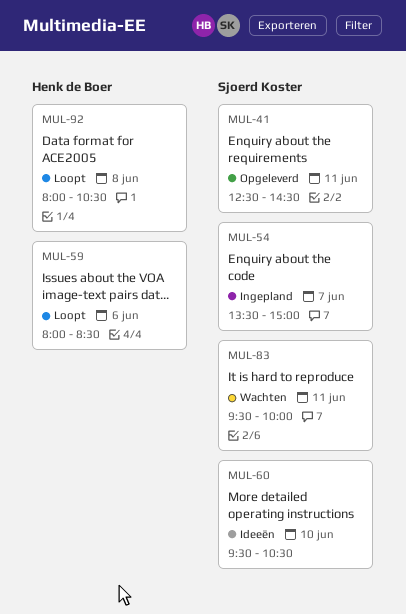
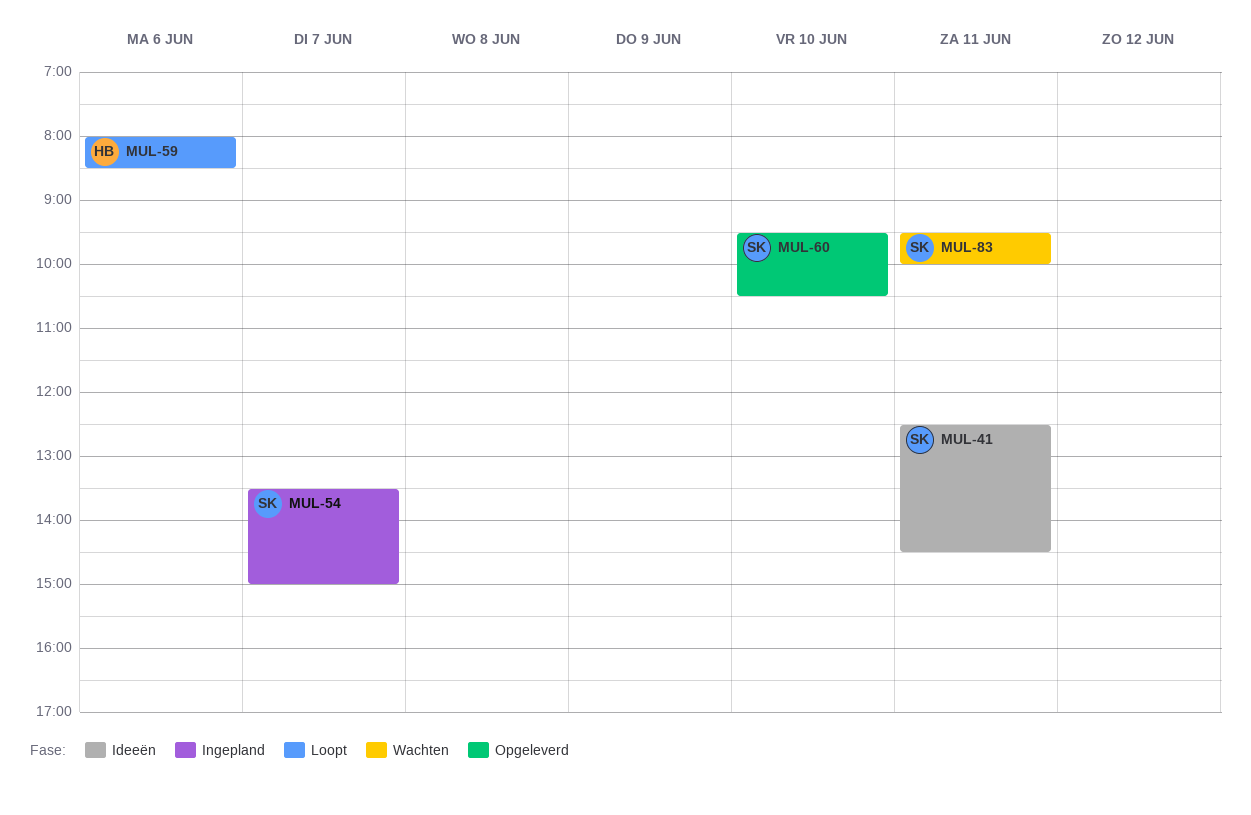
MUL-41, status: Opgeleverd -> Ideeën
MUL-60, status: Ideeën -> Opgeleverd
MUL-92: present -> none

